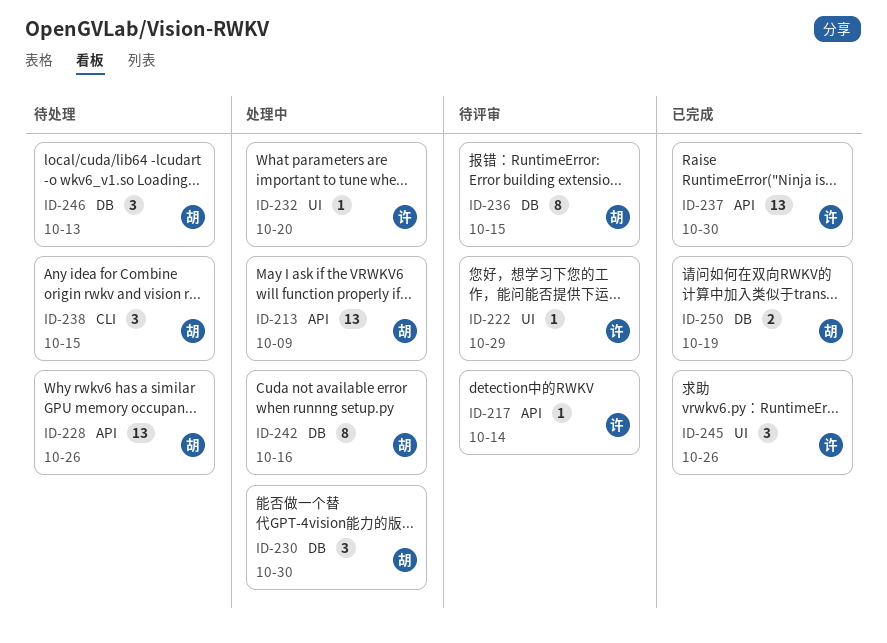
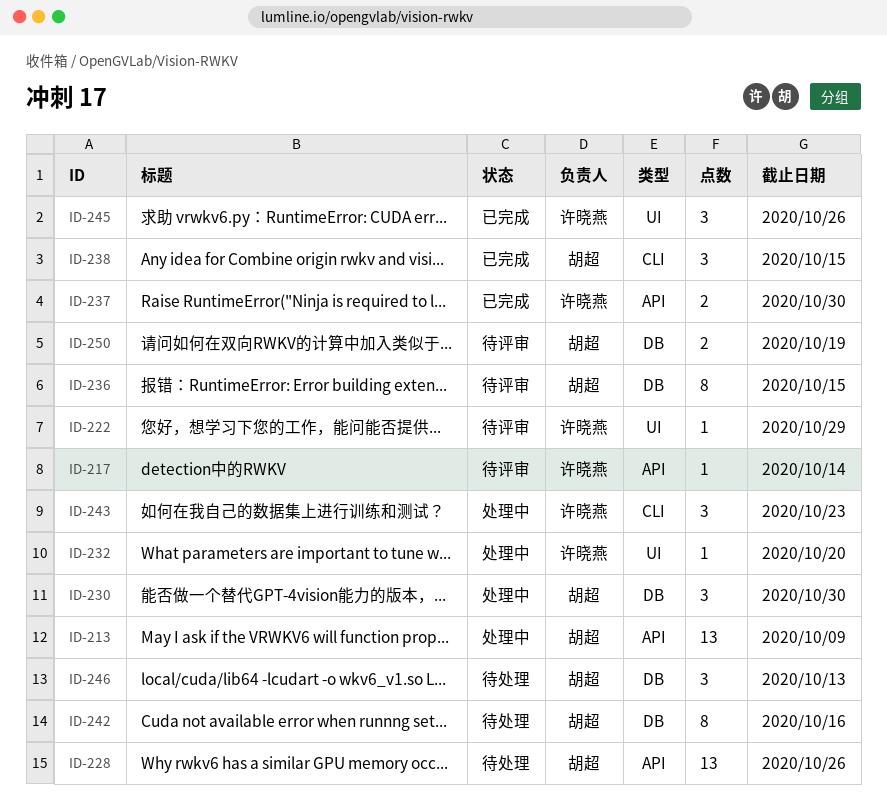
ID-237, estimate: 13 -> 2
ID-238, status: 待处理 -> 已完成
ID-242, status: 处理中 -> 待处理
ID-243: none -> present
ID-250, status: 已完成 -> 待评审

